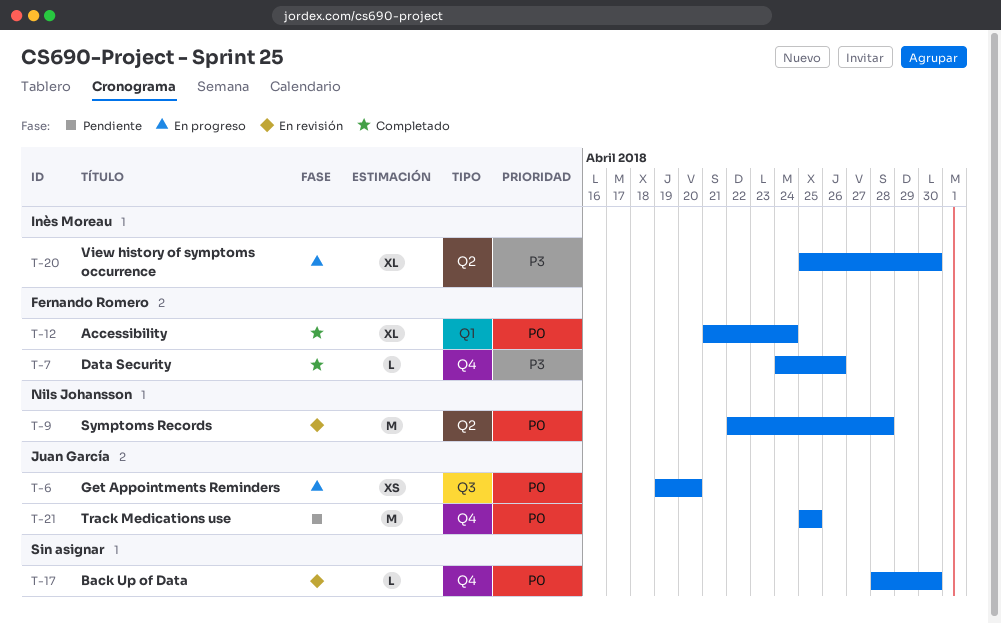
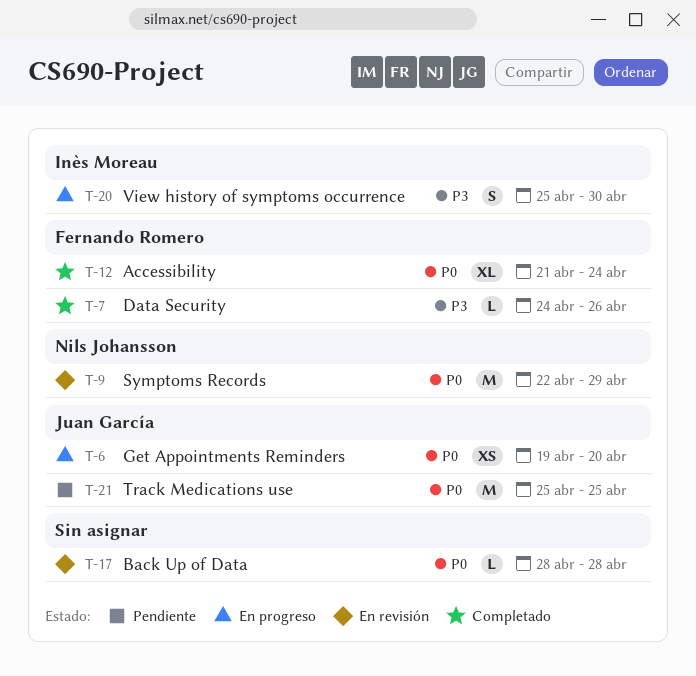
T-9, due: Apr 28 -> Apr 29
T-17, due: Apr 30 -> Apr 28
T-20, estimate: XL -> S

